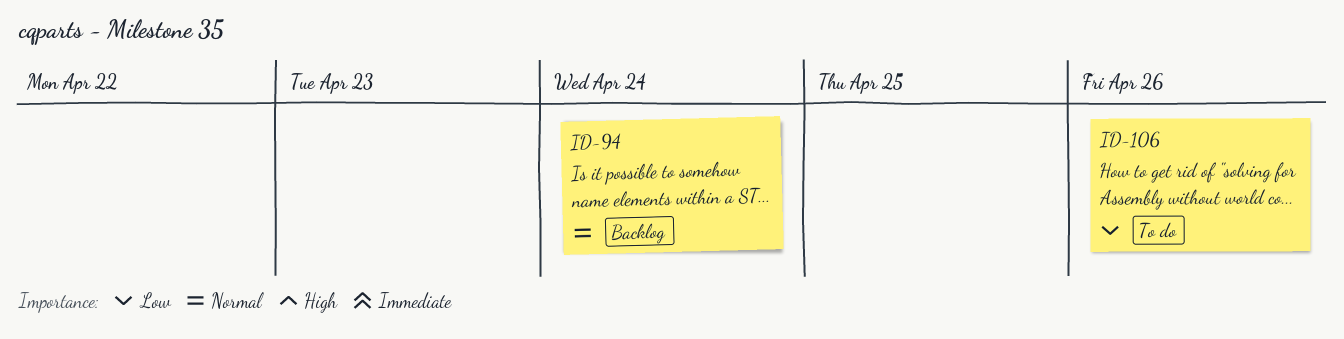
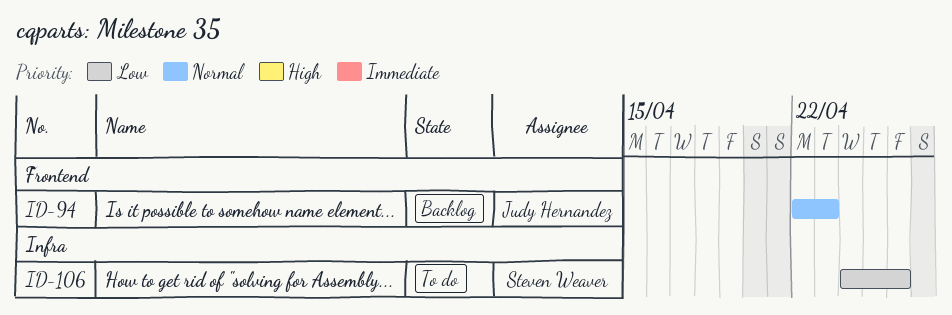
ID-94, due: Apr 24 -> Apr 23

